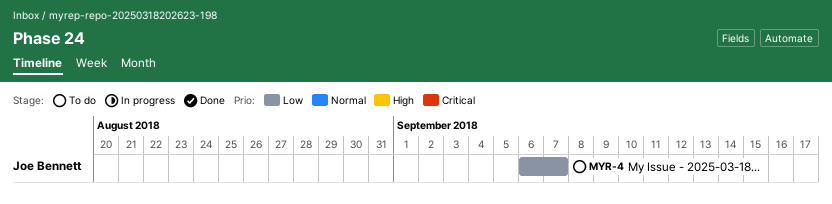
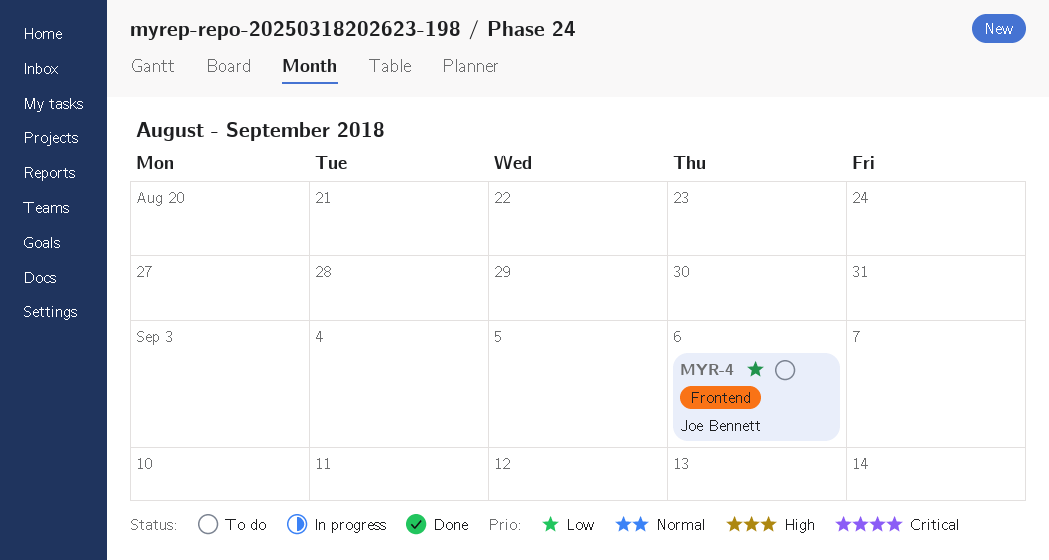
MYR-4, due: Sep 7 -> Sep 6

